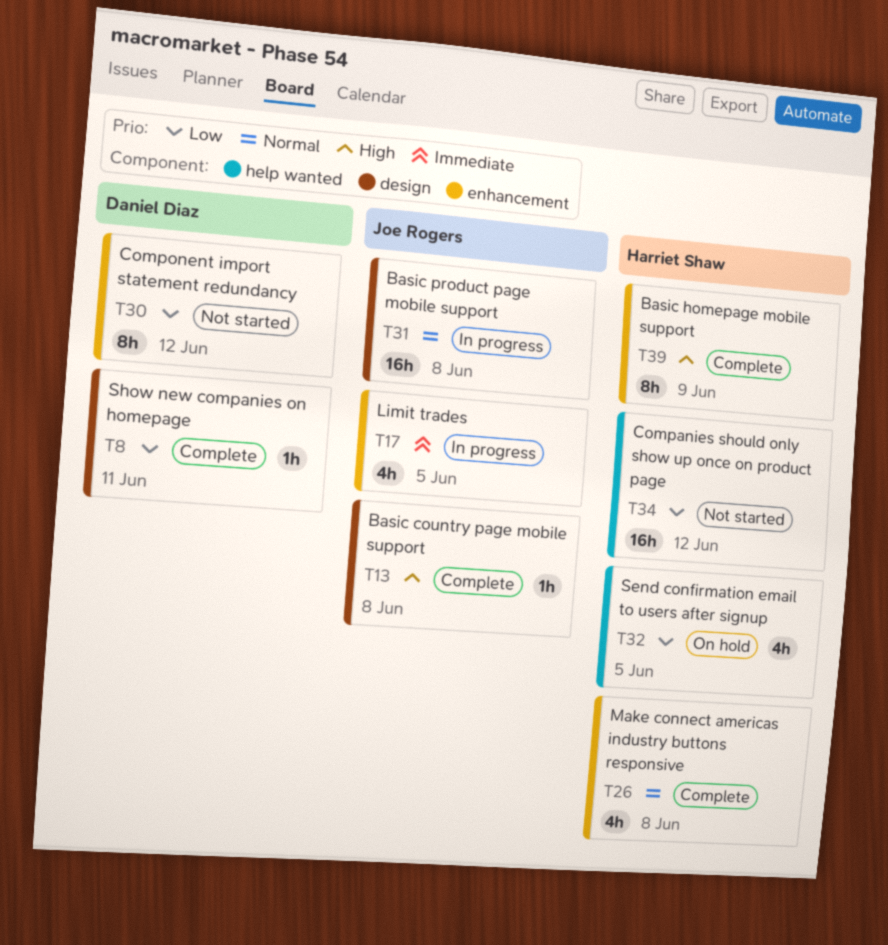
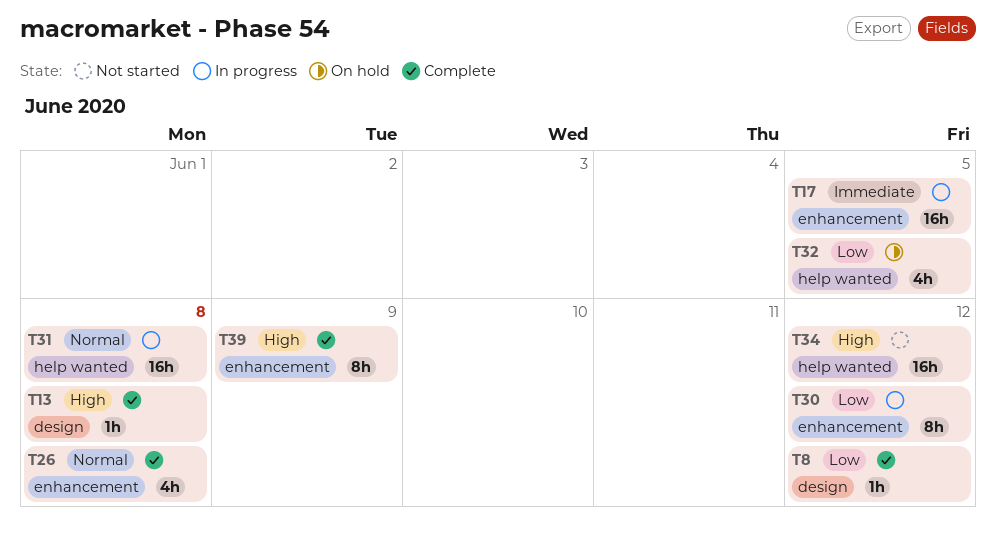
T8, due: Jun 11 -> Jun 12
T17, estimate: 4h -> 16h
T30, status: Not started -> In progress
T31, label: design -> help wanted
T34, priority: Low -> High

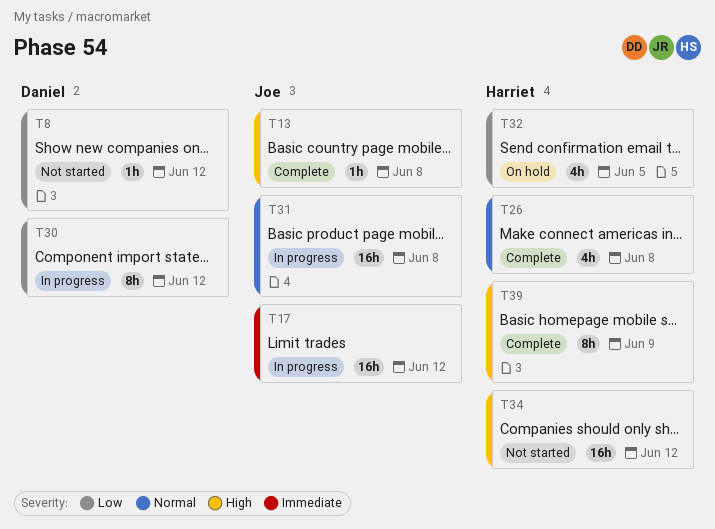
T8, status: Complete -> Not started
T17, due: Jun 5 -> Jun 12

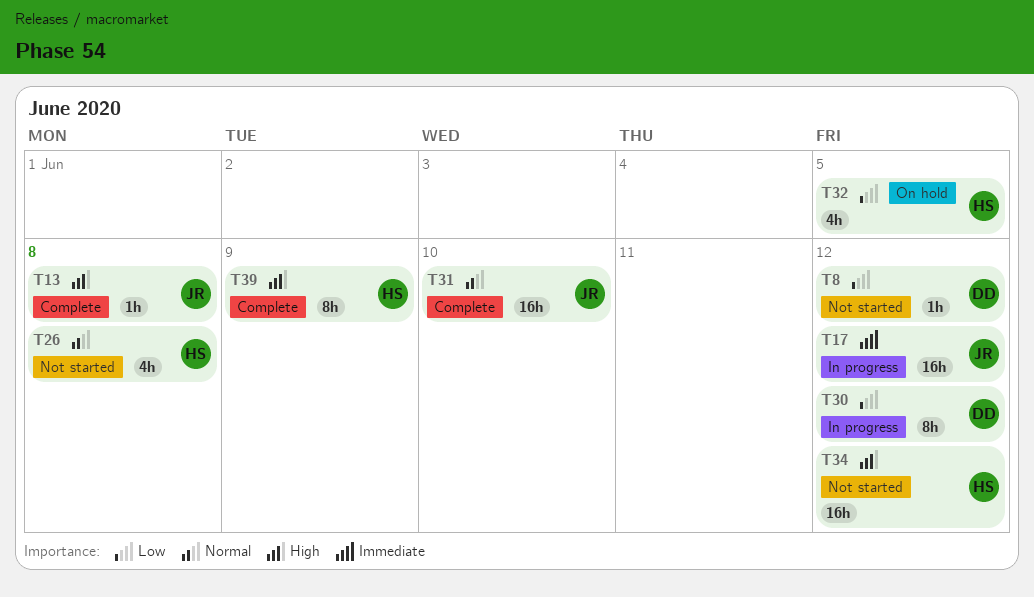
T26, status: Complete -> Not started
T31, status: In progress -> Complete
T31, due: Jun 8 -> Jun 10

